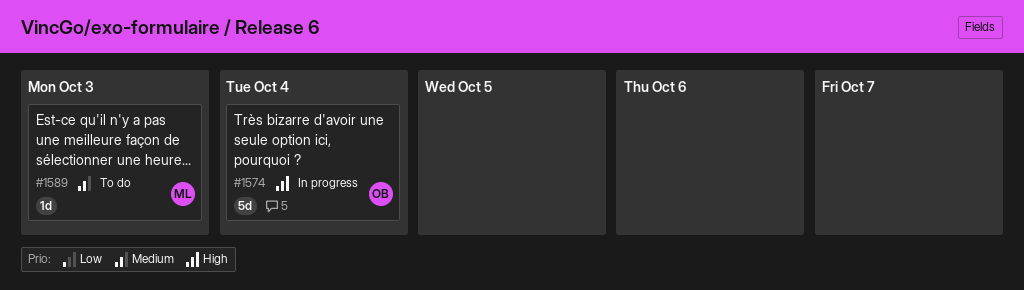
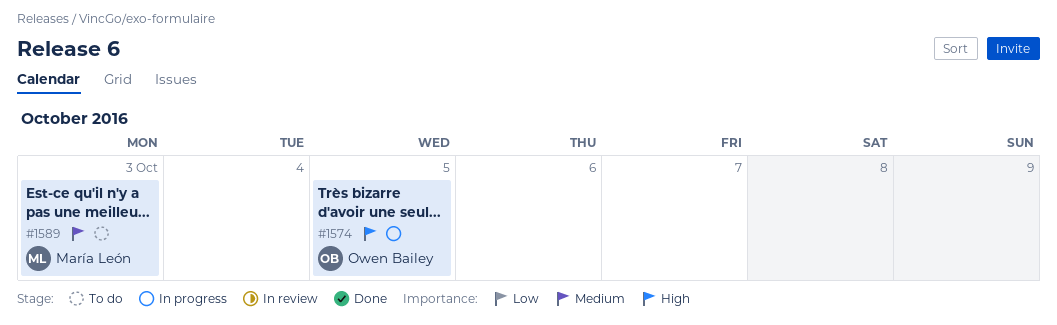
#1574, due: Oct 4 -> Oct 5

